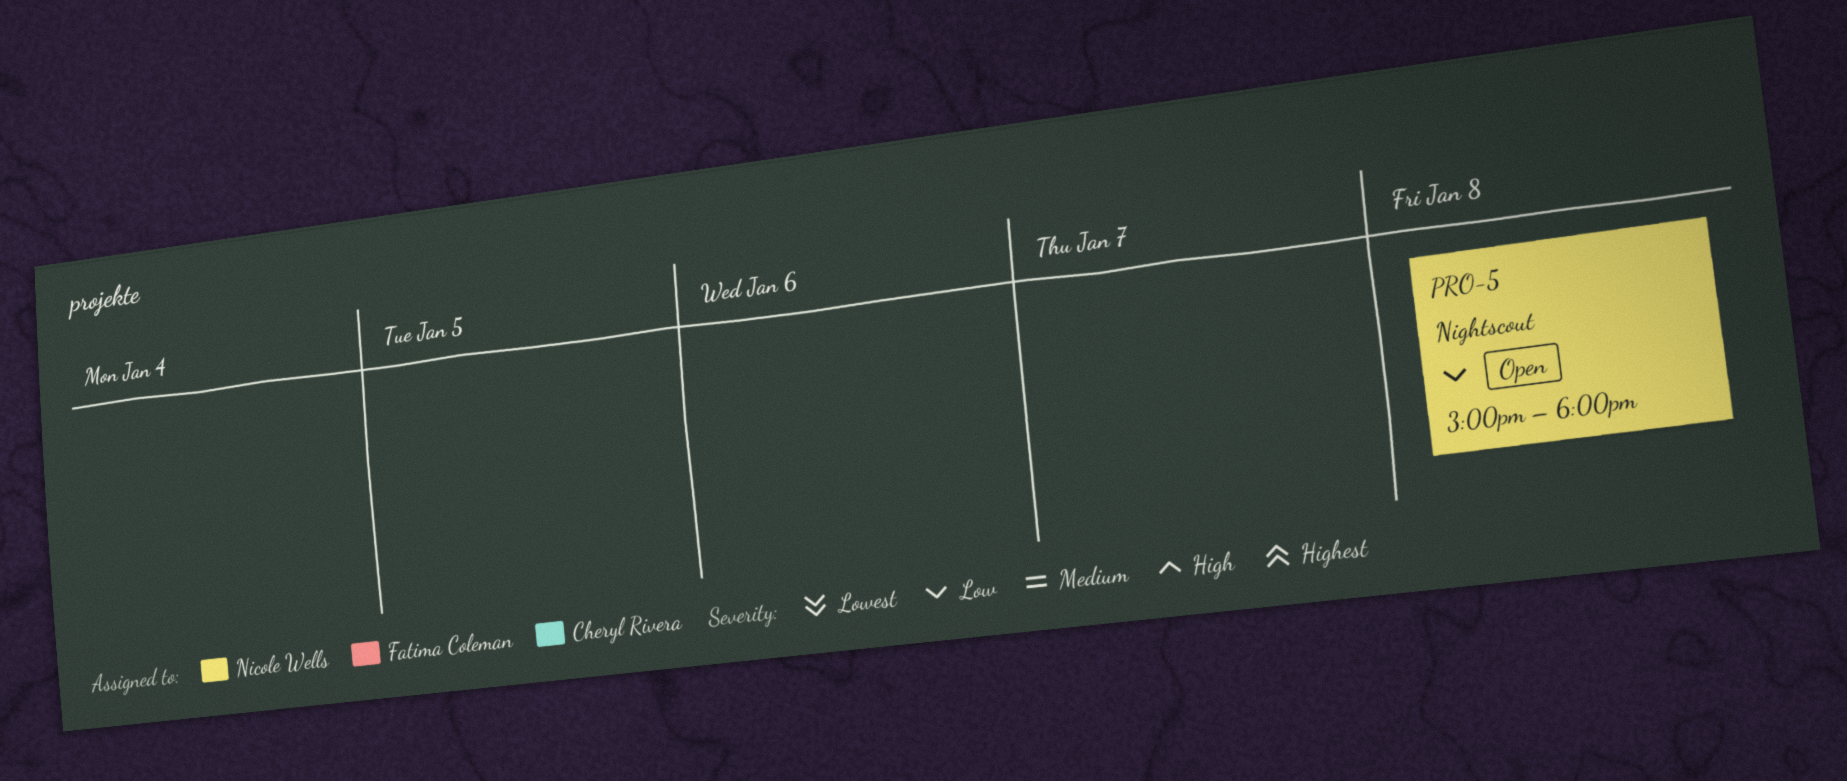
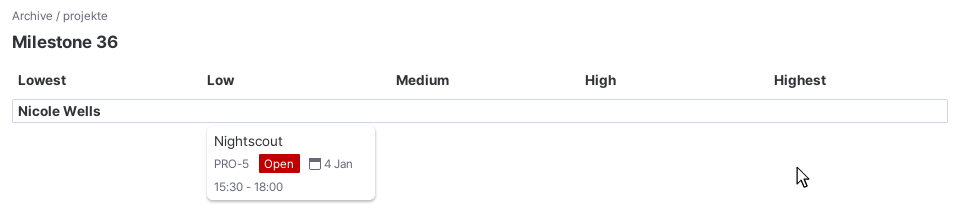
PRO-5, day: Jan 8 -> Jan 4
PRO-5, begins: 15:00 -> 15:30

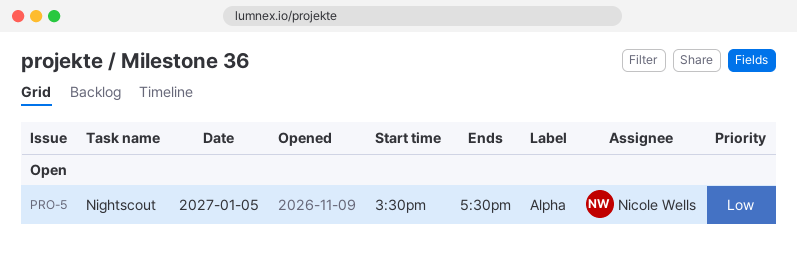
PRO-5, day: Jan 4 -> Jan 5
PRO-5, ends: 18:00 -> 17:30

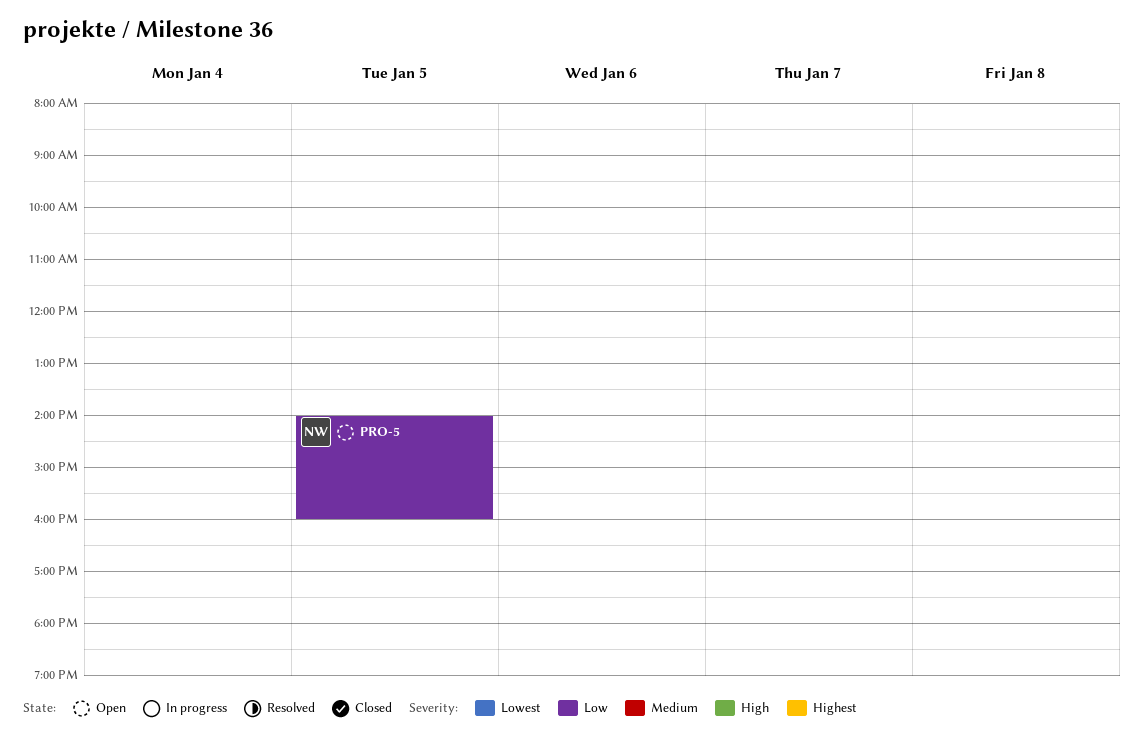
PRO-5, begins: 15:30 -> 14:00
PRO-5, ends: 17:30 -> 16:00

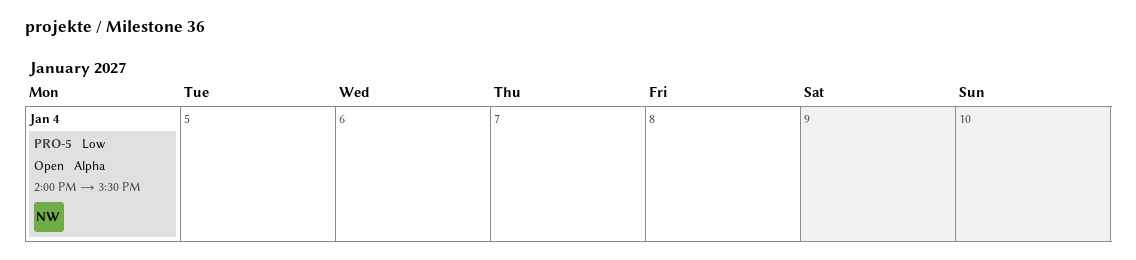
PRO-5, day: Jan 5 -> Jan 4
PRO-5, ends: 16:00 -> 15:30

